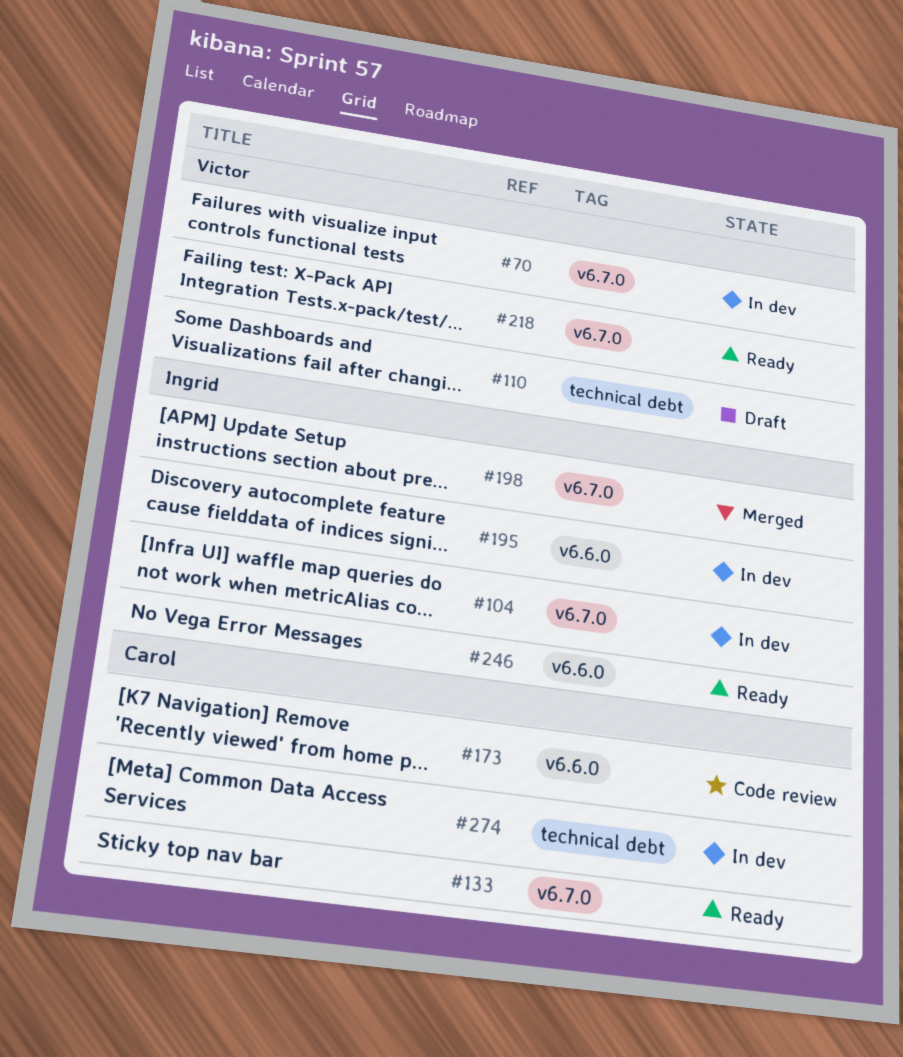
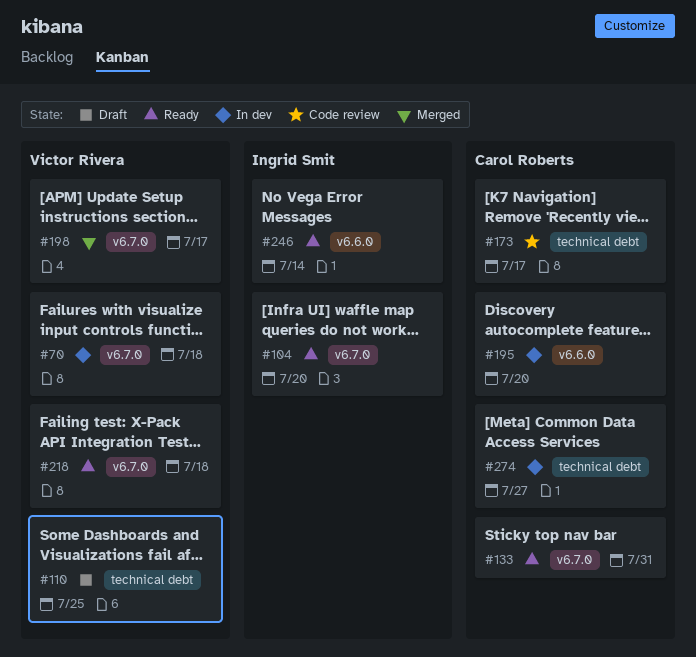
#104, status: In dev -> Ready
#173, label: v6.6.0 -> technical debt
#195, owner: Ingrid Smit -> Carol Roberts
#198, owner: Ingrid Smit -> Victor Rivera

